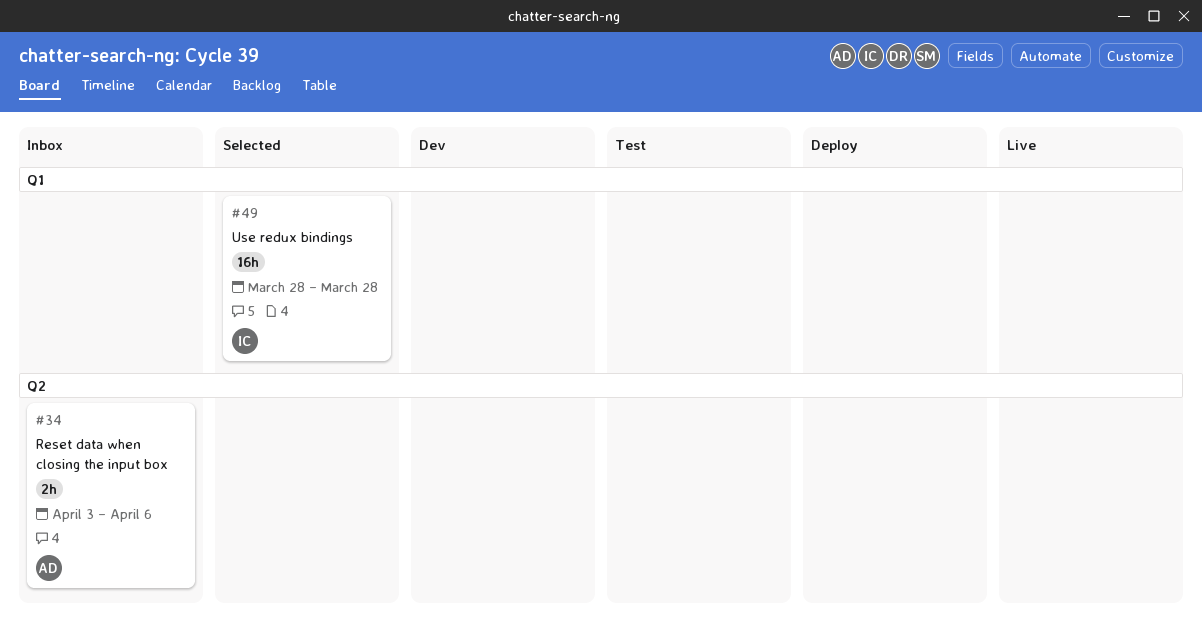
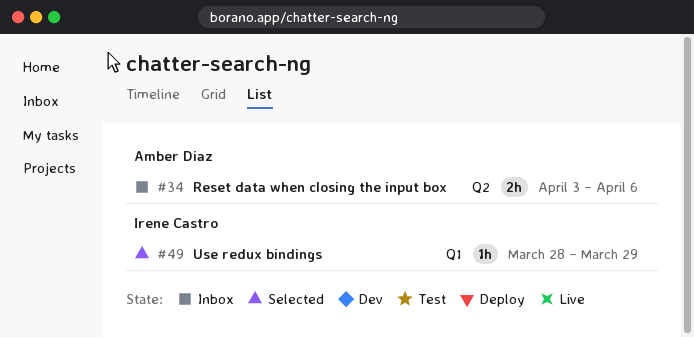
#49, estimate: 16h -> 1h
#49, due: Mar 28 -> Mar 29

